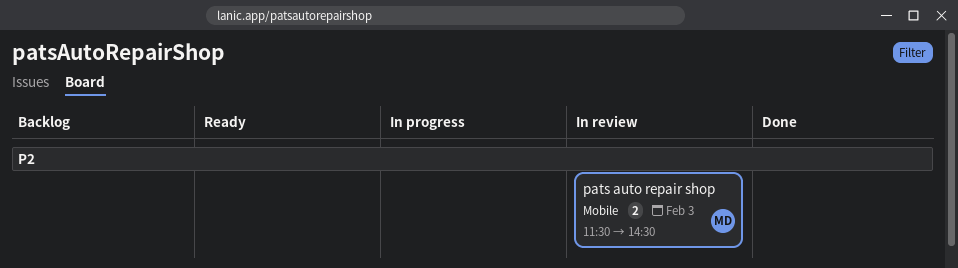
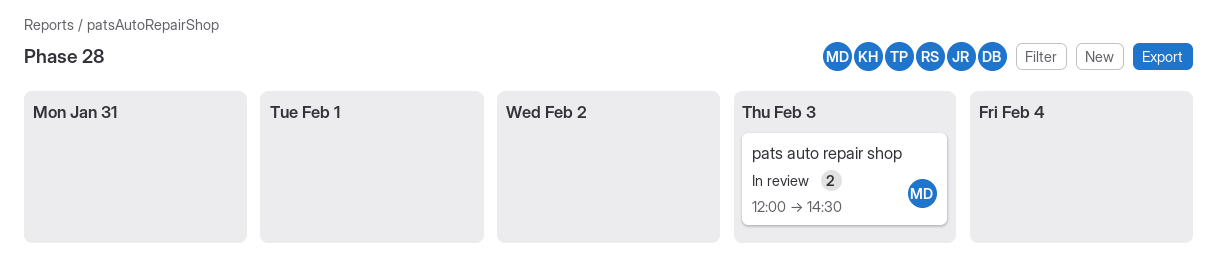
pats auto repair shop, begins: 11:30 -> 12:00

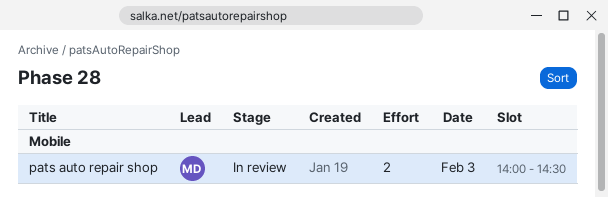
pats auto repair shop, begins: 12:00 -> 14:00

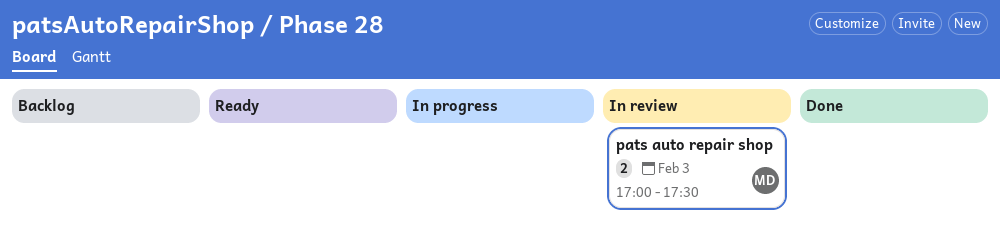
pats auto repair shop, begins: 14:00 -> 17:00
pats auto repair shop, ends: 14:30 -> 17:30

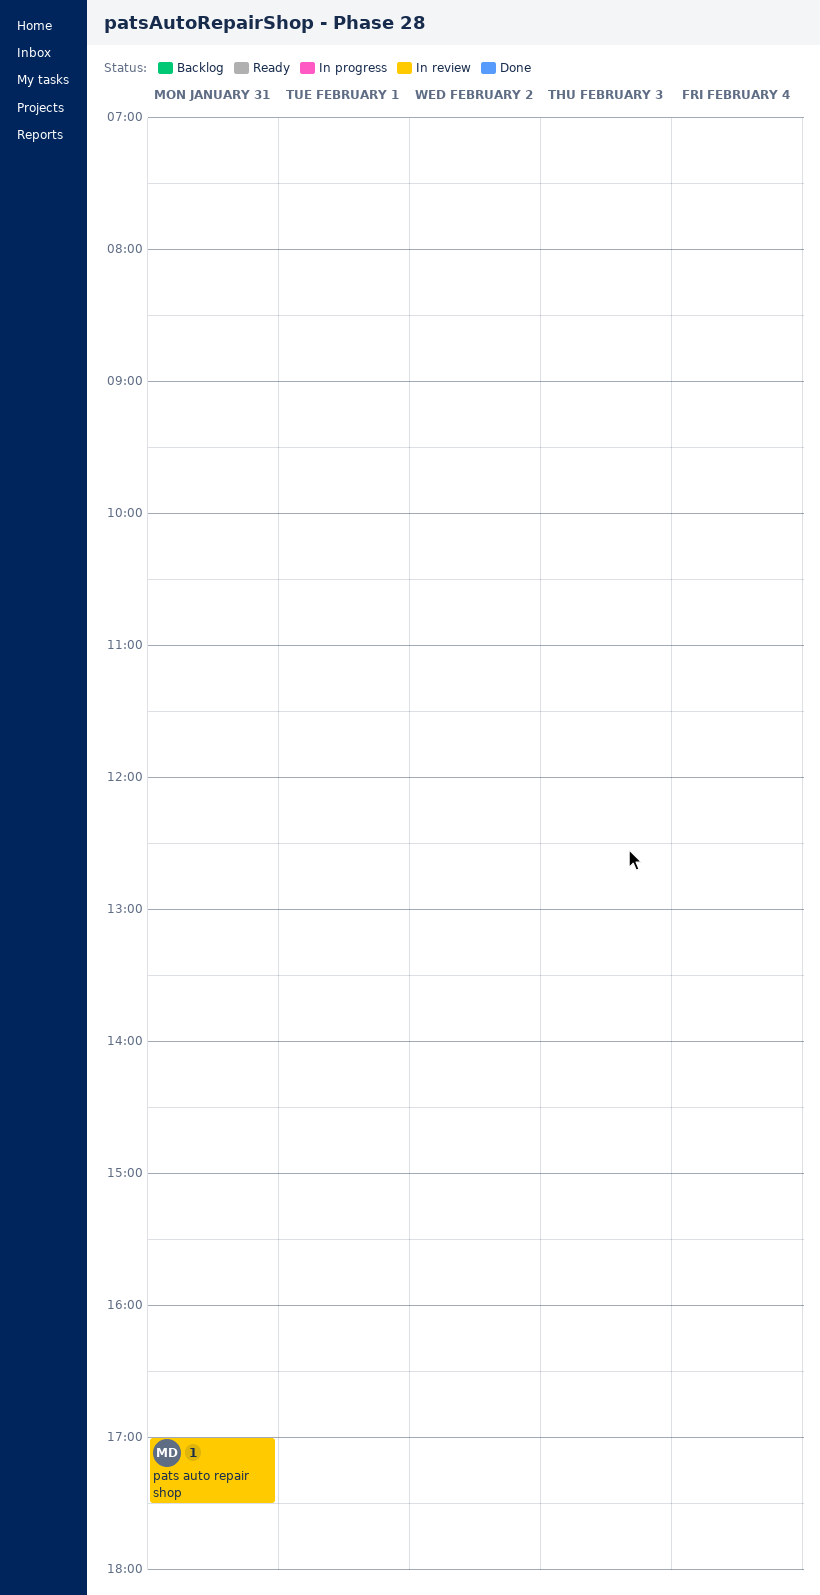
pats auto repair shop, estimate: 2 -> 1
pats auto repair shop, day: Feb 3 -> Jan 31

